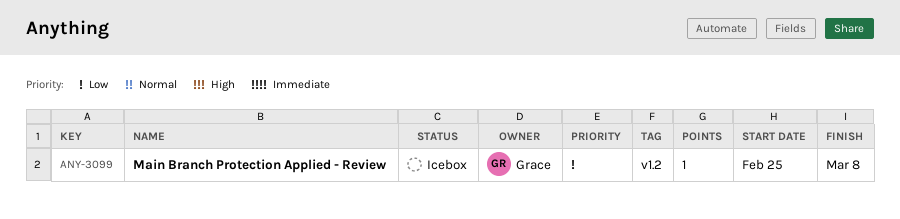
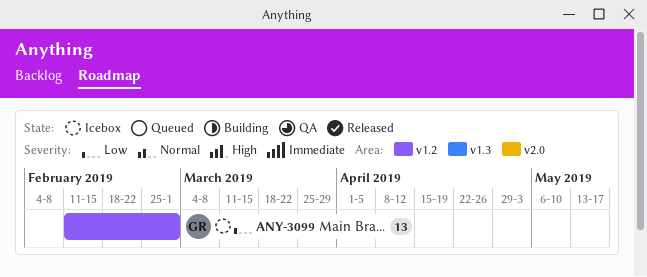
ANY-3099, estimate: 1 -> 13
ANY-3099, start: Feb 25 -> Feb 11
ANY-3099, due: Mar 8 -> Mar 1

